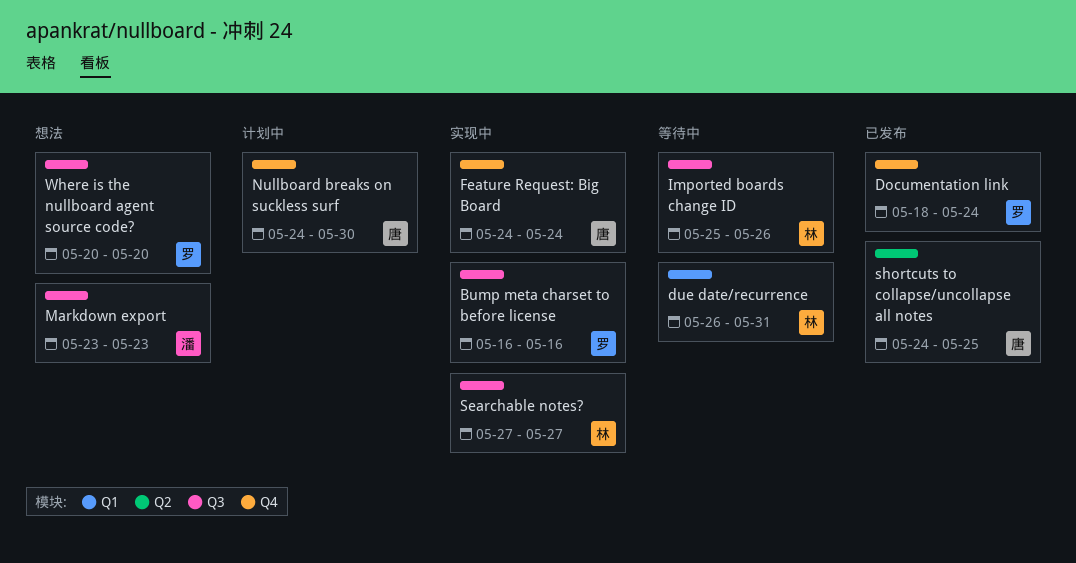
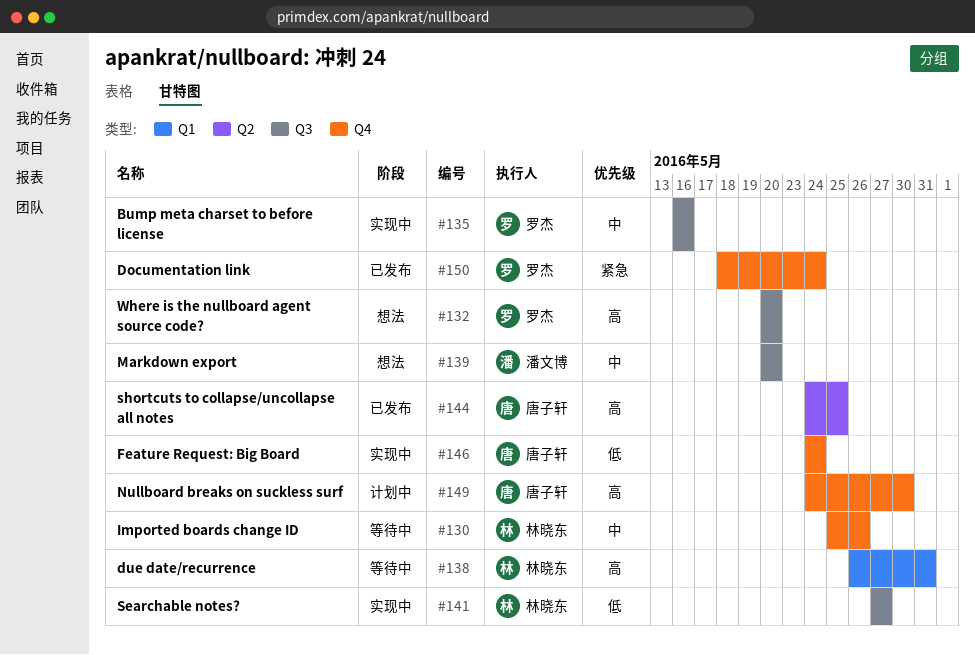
Imported boards change ID, label: Q3 -> Q4
Markdown export, start: May 23 -> May 20
Markdown export, due: May 23 -> May 20

